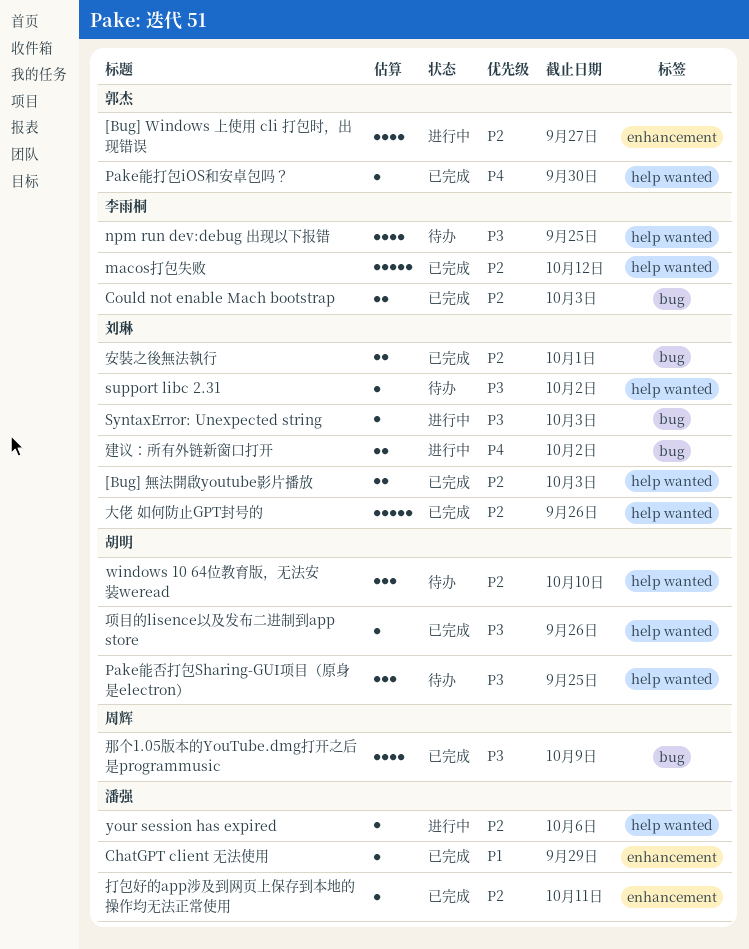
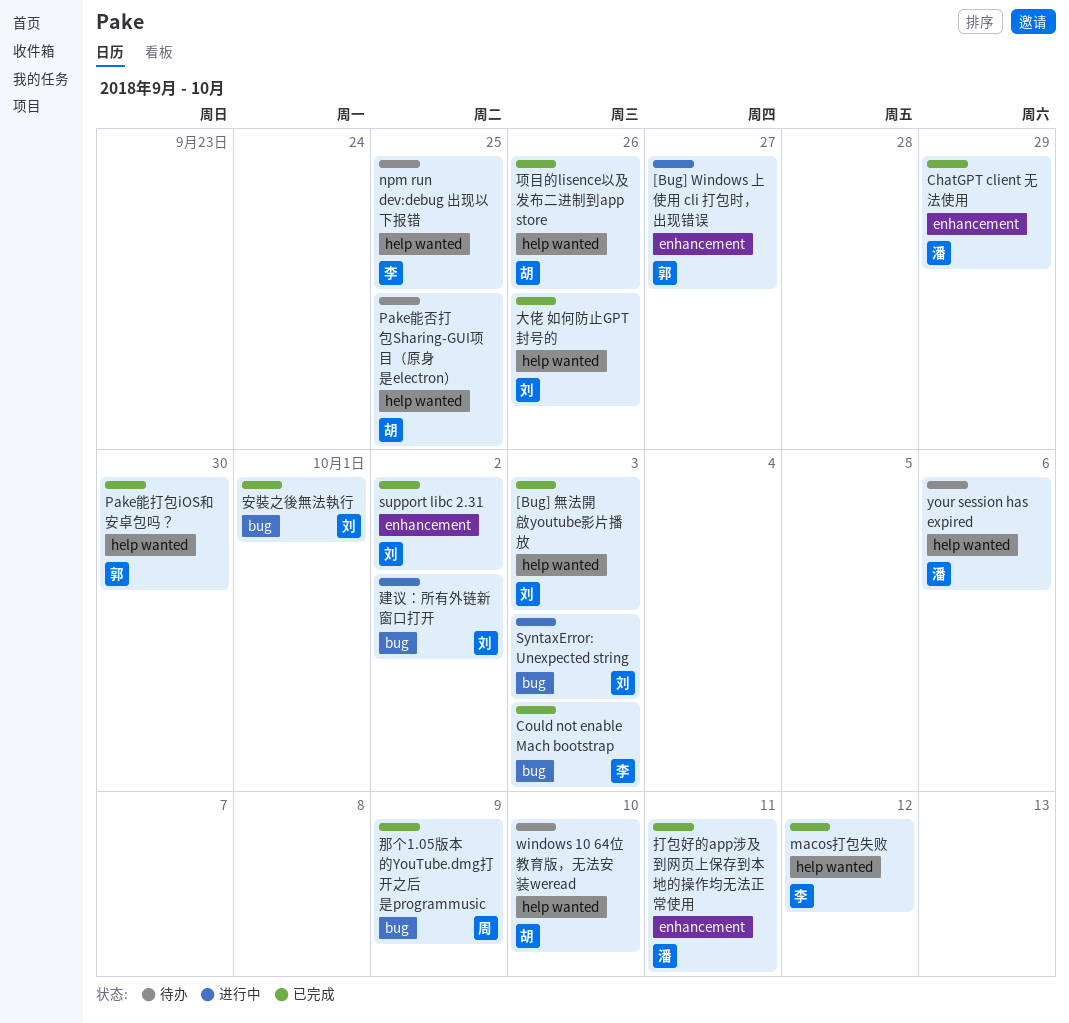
support libc 2.31, status: 待办 -> 已完成
support libc 2.31, label: help wanted -> enhancement
your session has expired, status: 进行中 -> 待办

